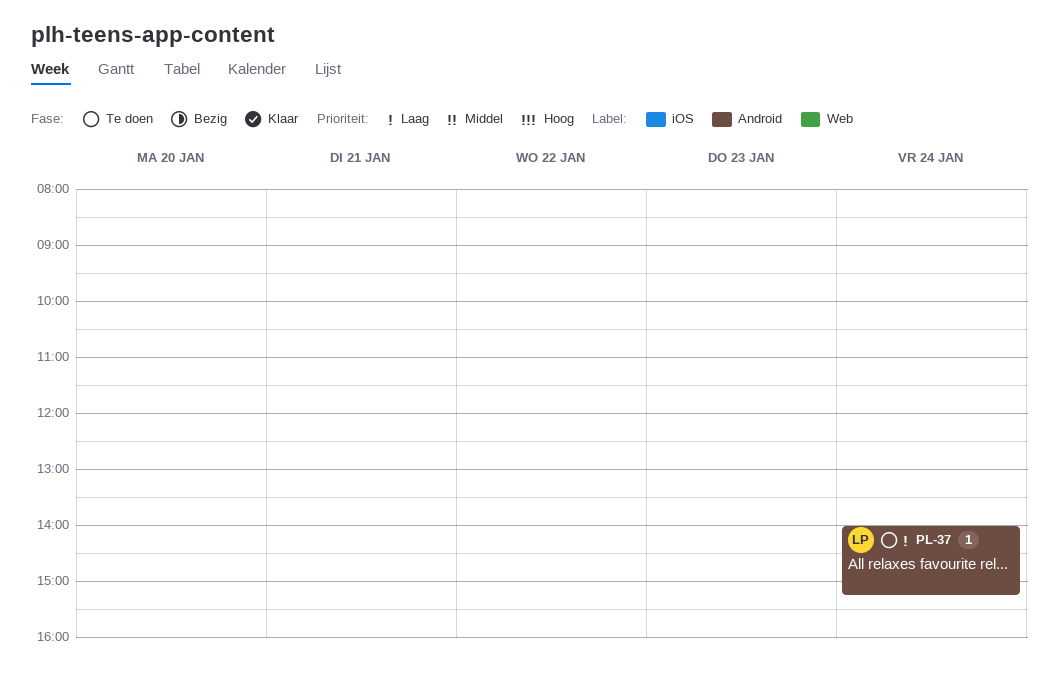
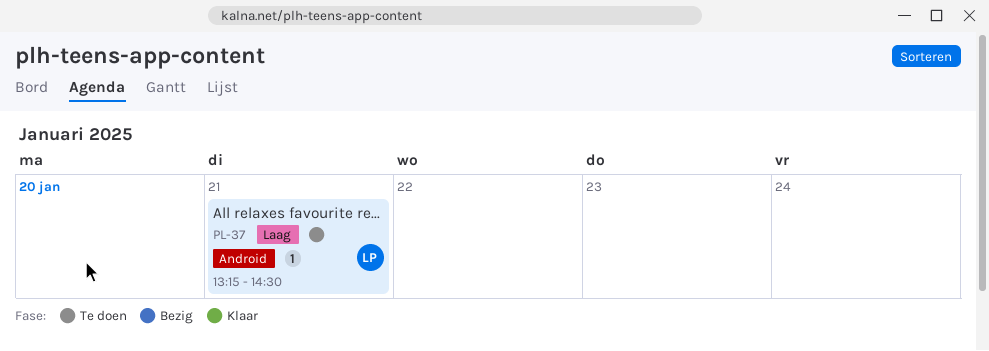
PL-37, day: Jan 24 -> Jan 21
PL-37, begins: 14:00 -> 13:15
PL-37, ends: 15:15 -> 14:30

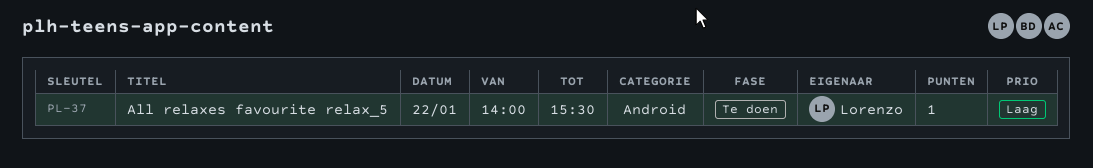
PL-37, day: Jan 21 -> Jan 22
PL-37, begins: 13:15 -> 14:00
PL-37, ends: 14:30 -> 15:30

